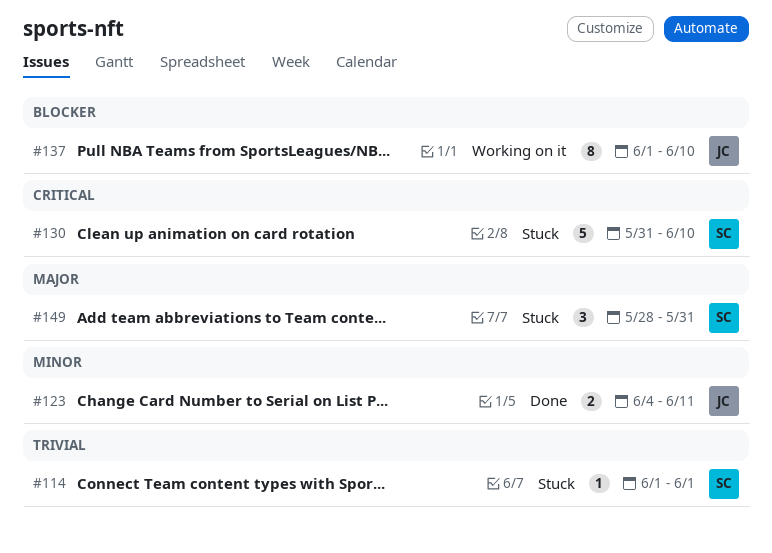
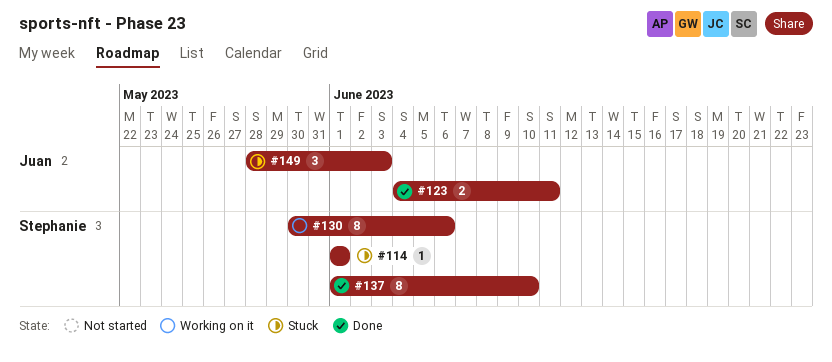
#130, status: Stuck -> Working on it
#130, estimate: 5 -> 8
#130, start: May 31 -> May 30
#130, due: Jun 10 -> Jun 6
#137, status: Working on it -> Done
#137, owner: Juan -> Stephanie
#149, owner: Stephanie -> Juan
#149, due: May 31 -> Jun 3

